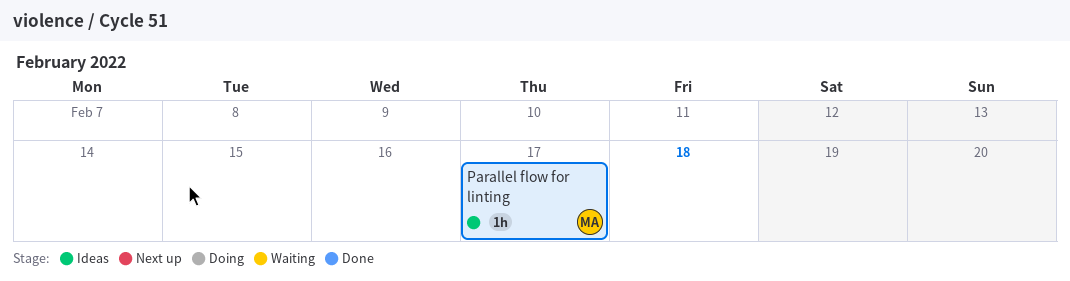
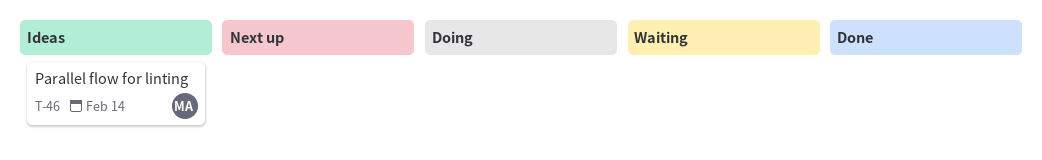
Parallel flow for linting, due: Feb 17 -> Feb 14

